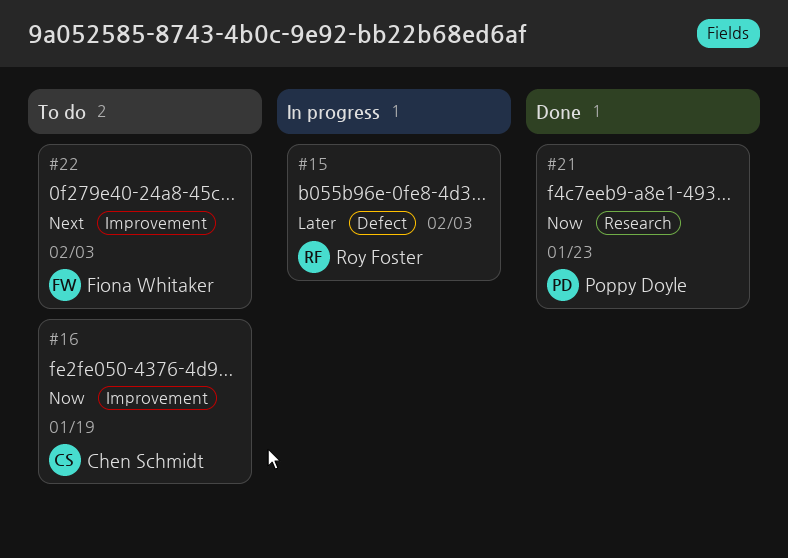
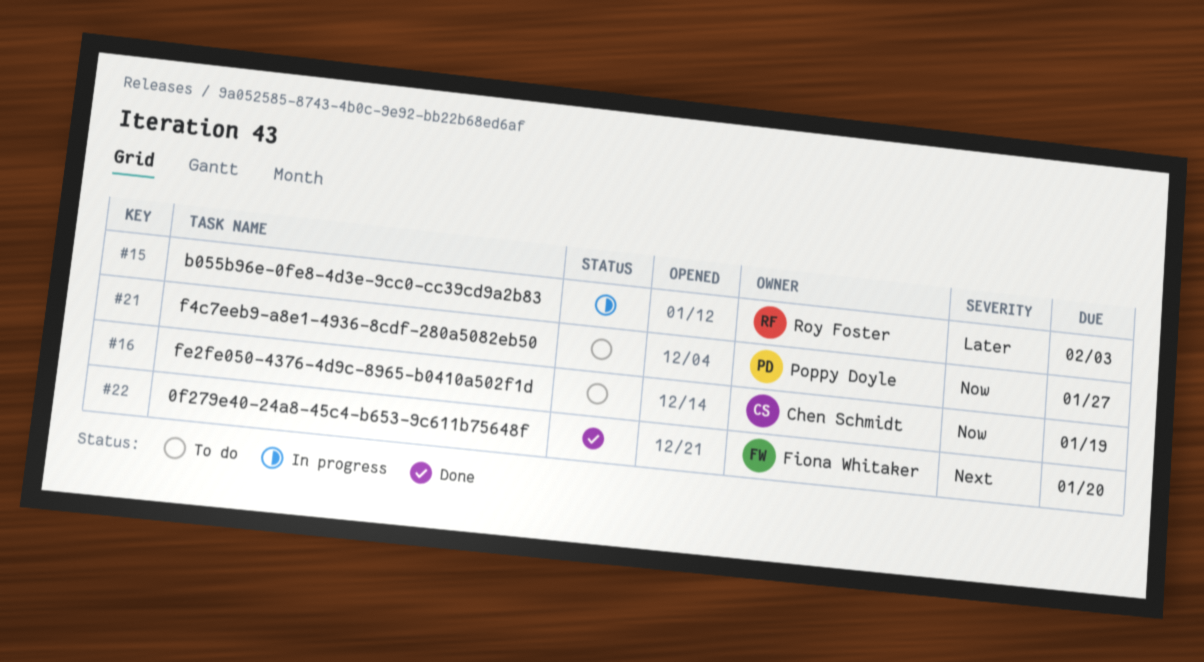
#21, status: Done -> To do
#21, due: Jan 23 -> Jan 27
#22, status: To do -> Done
#22, due: Feb 3 -> Jan 20

